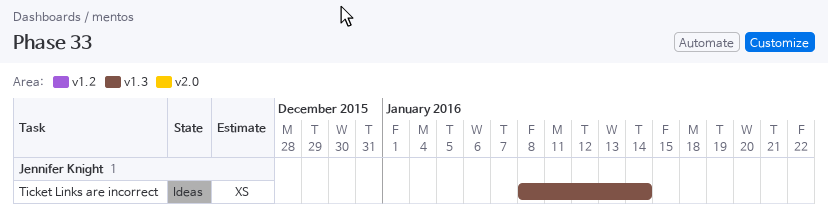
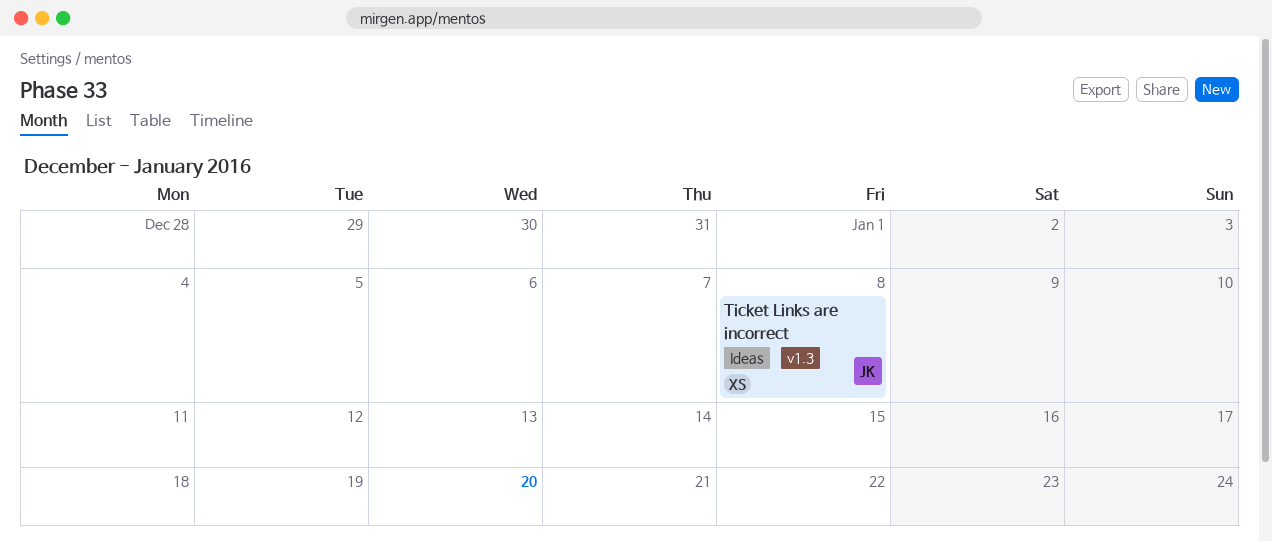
Ticket Links are incorrect, due: Jan 14 -> Jan 8

